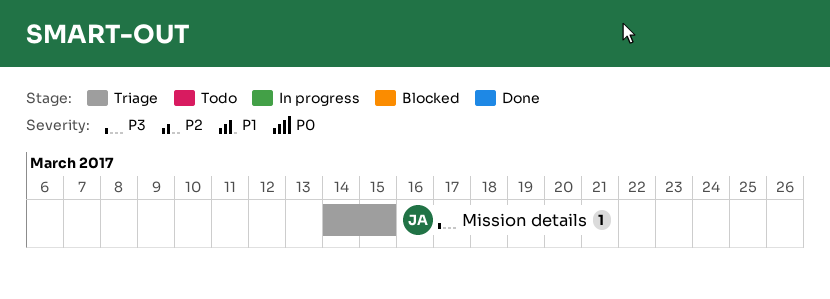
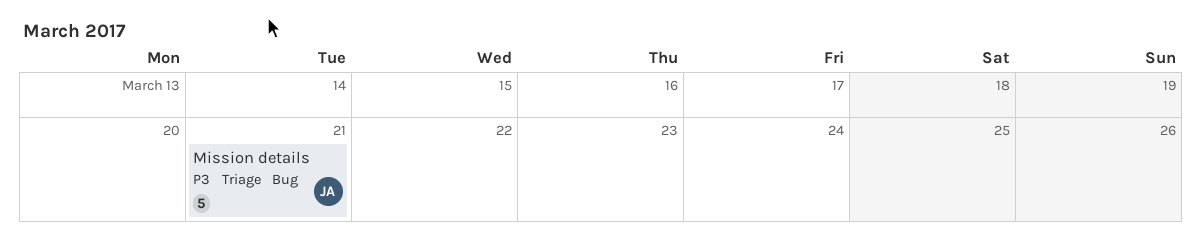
Mission details, estimate: 1 -> 5
Mission details, due: Mar 15 -> Mar 21

